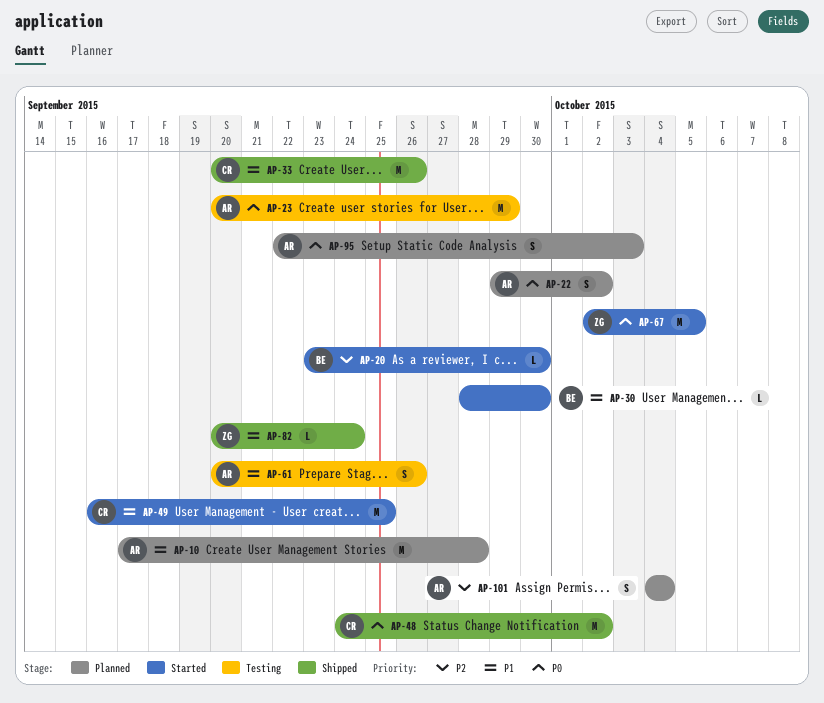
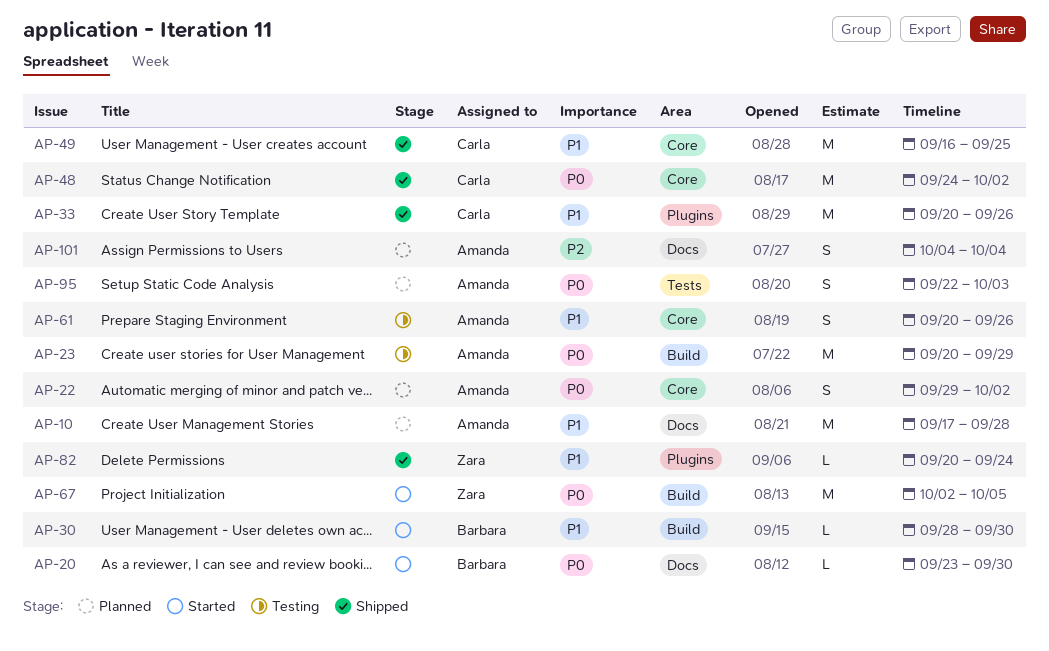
AP-20, priority: P2 -> P0
AP-49, status: Started -> Shipped

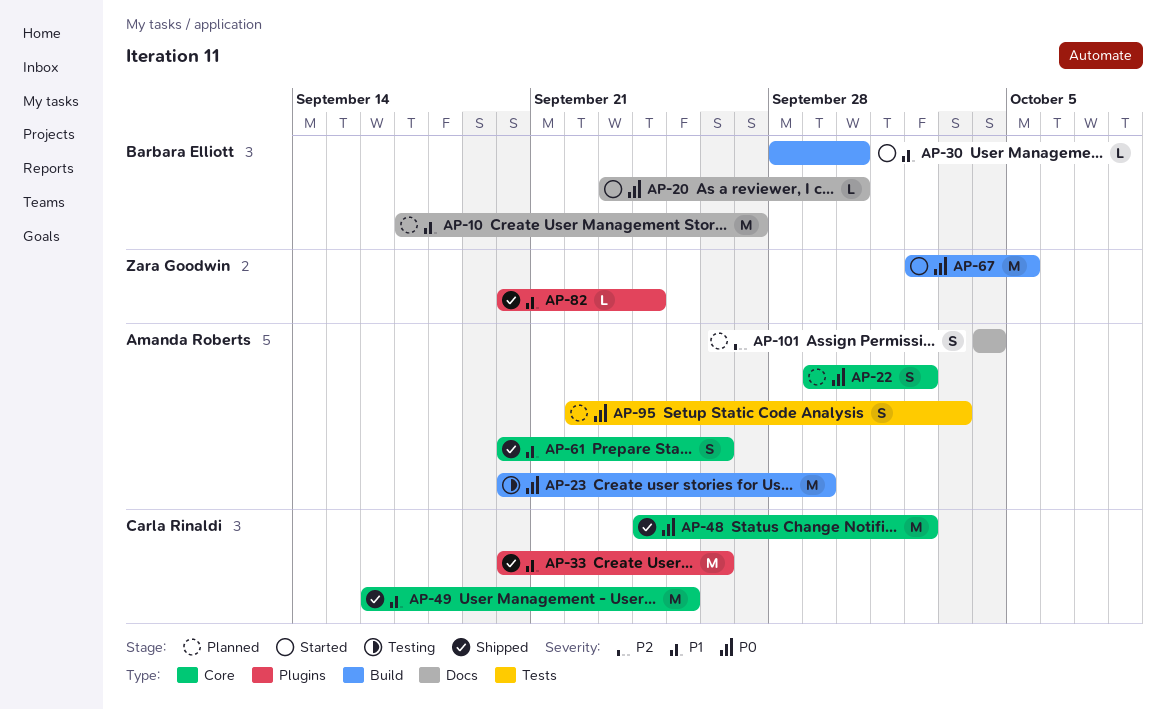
AP-10, owner: Amanda Roberts -> Barbara Elliott
AP-10, due: Sep 28 -> Sep 27
AP-61, status: Testing -> Shipped

